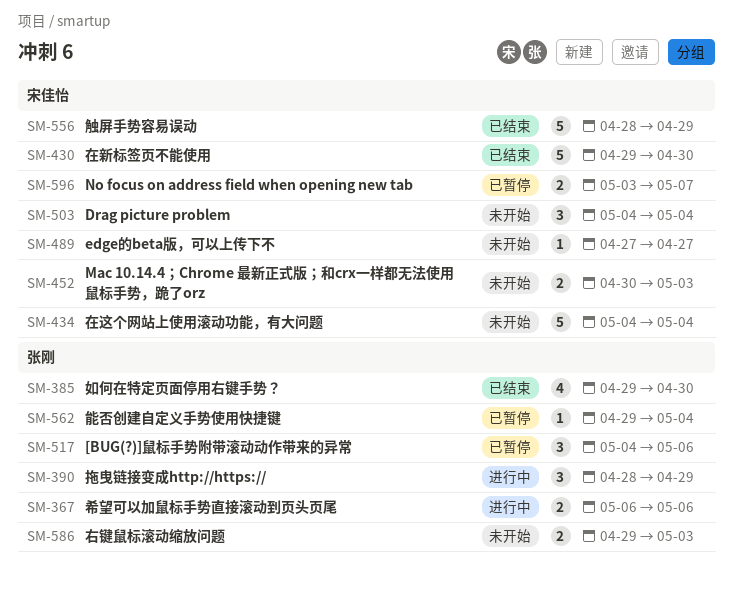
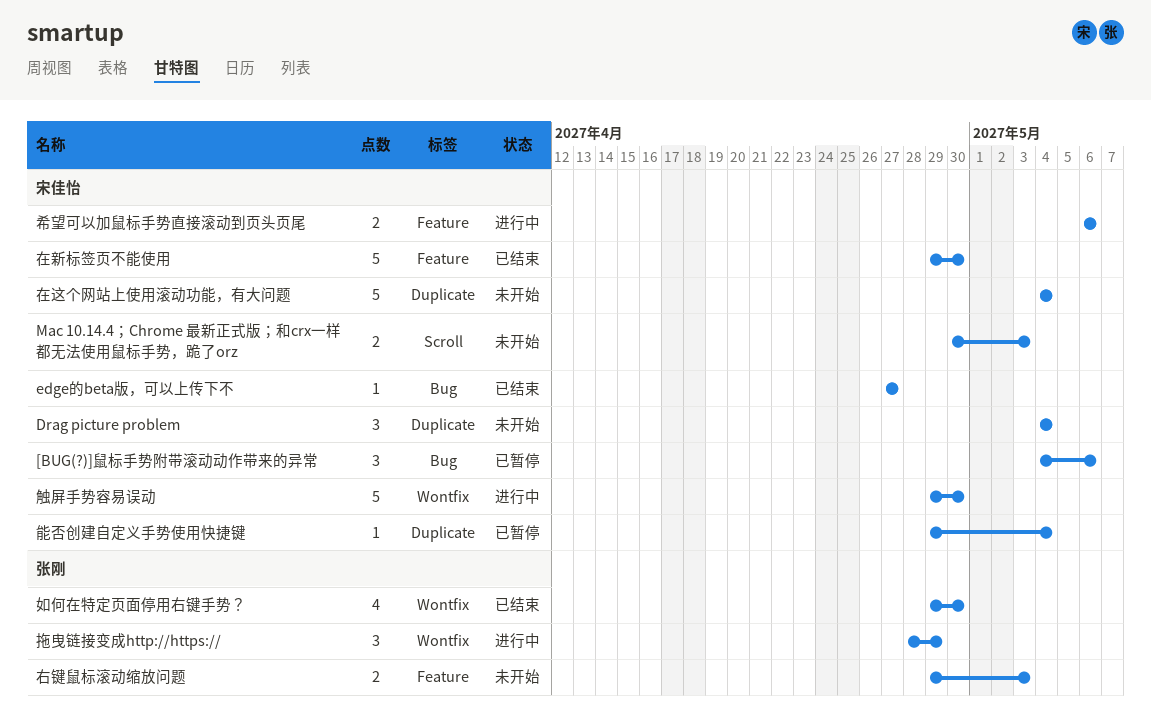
[BUG(?)]鼠标手势附带滚动动作带来的异常, owner: 张刚 -> 宋佳怡
edge的beta版，可以上传下不, status: 未开始 -> 已结束
No focus on address field when opening new tab: present -> none
希望可以加鼠标手势直接滚动到页头页尾, owner: 张刚 -> 宋佳怡
能否创建自定义手势使用快捷键, owner: 张刚 -> 宋佳怡
触屏手势容易误动, status: 已结束 -> 进行中
触屏手势容易误动, start: Apr 28 -> Apr 29
触屏手势容易误动, due: Apr 29 -> Apr 30

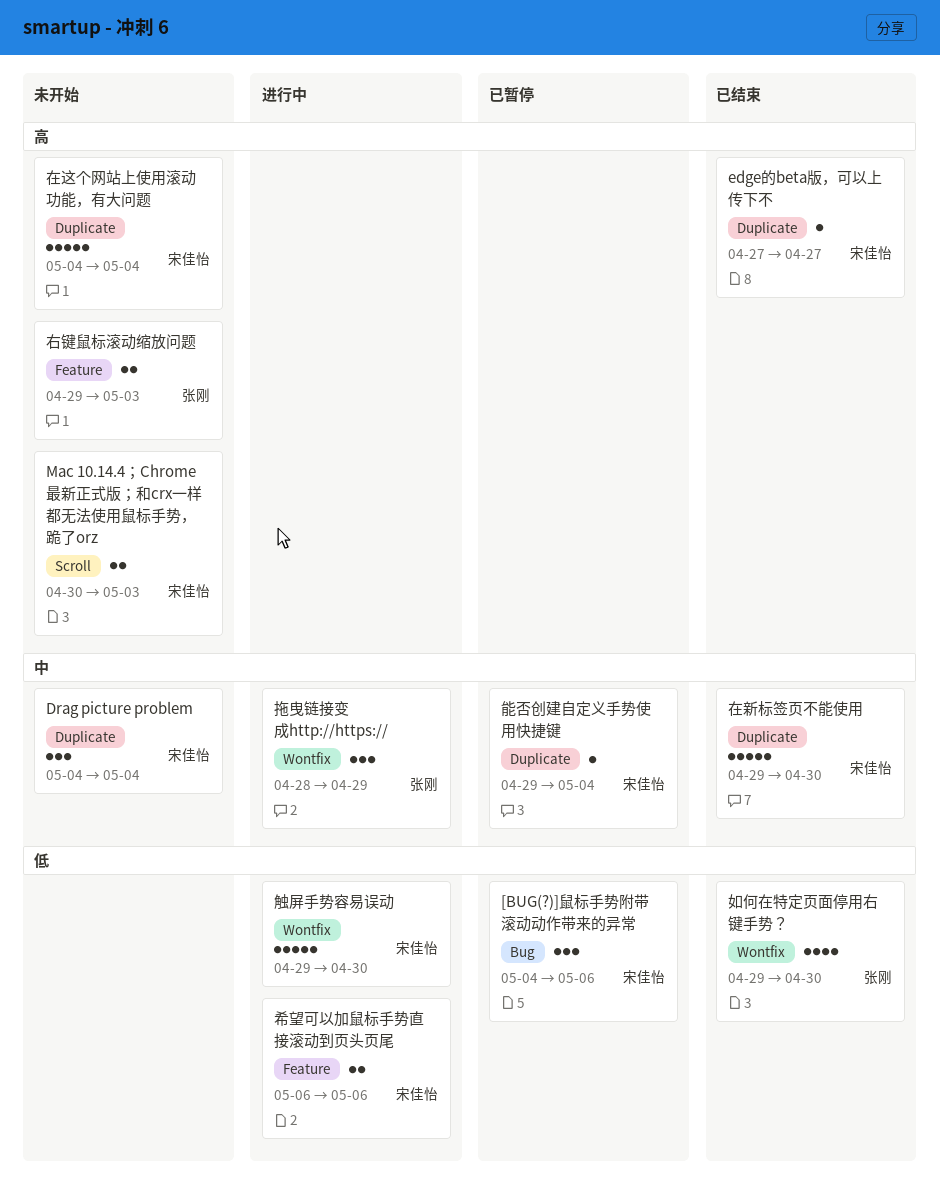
edge的beta版，可以上传下不, label: Bug -> Duplicate
在新标签页不能使用, label: Feature -> Duplicate

